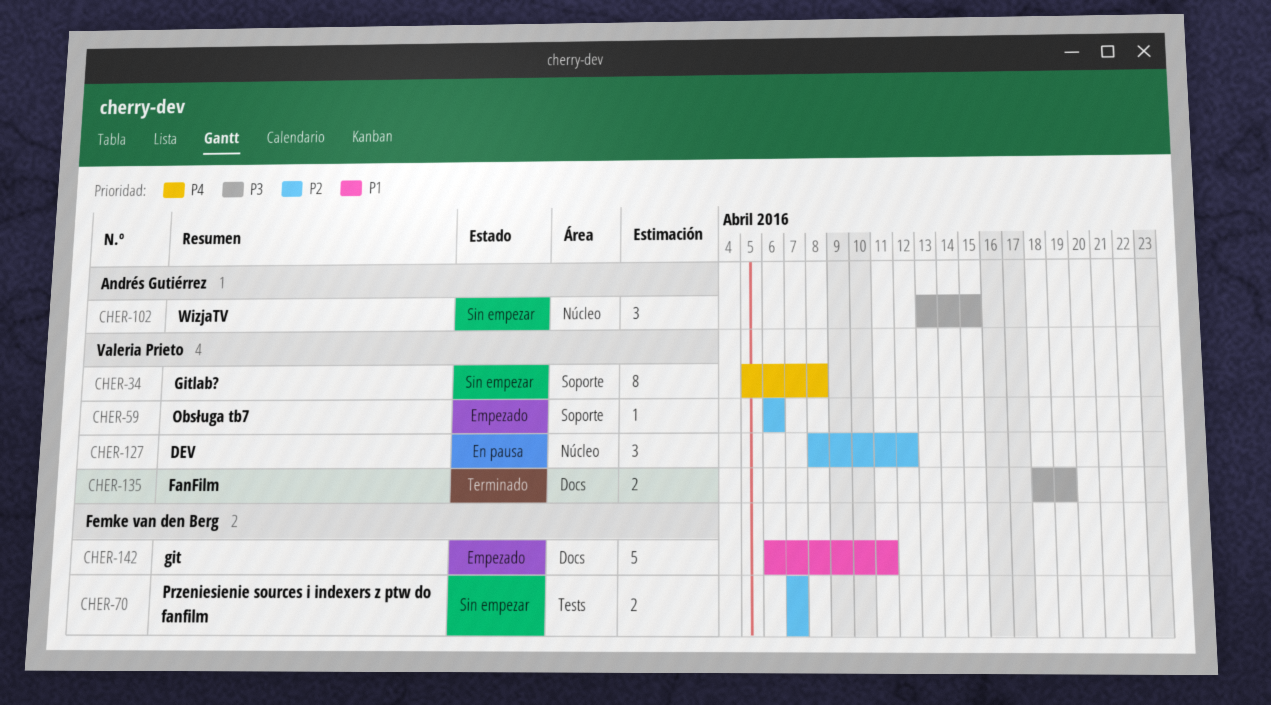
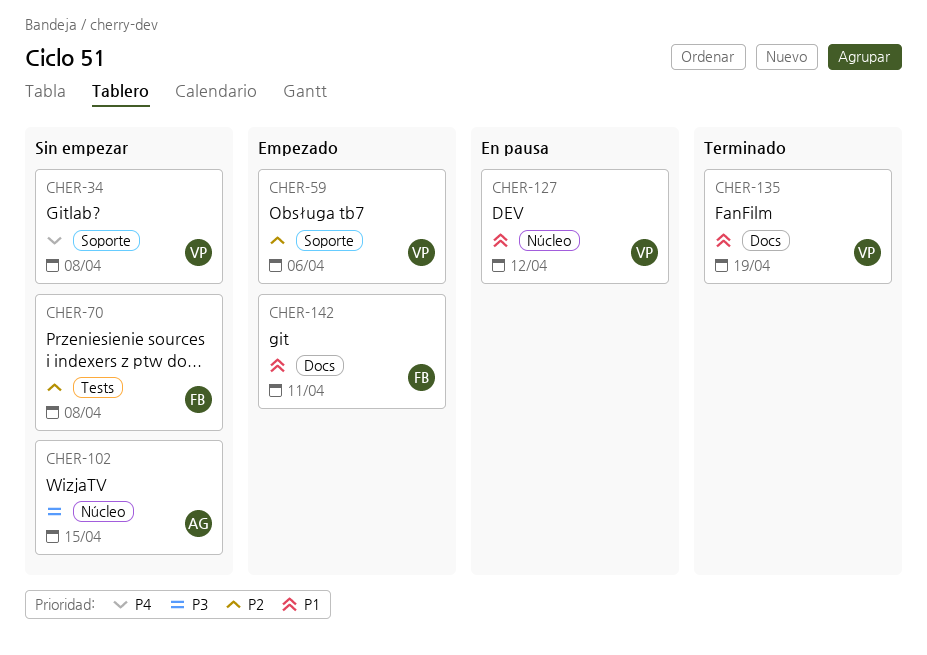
CHER-70, due: Apr 7 -> Apr 8
CHER-127, priority: P2 -> P1
CHER-135, priority: P3 -> P1

